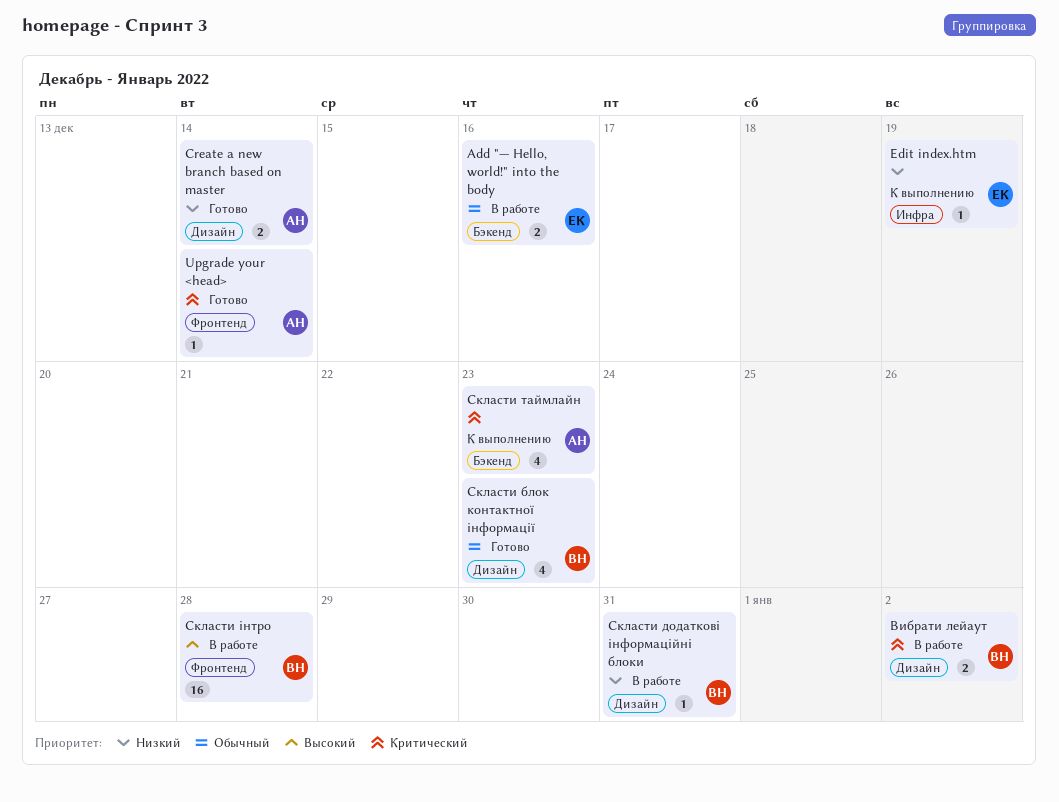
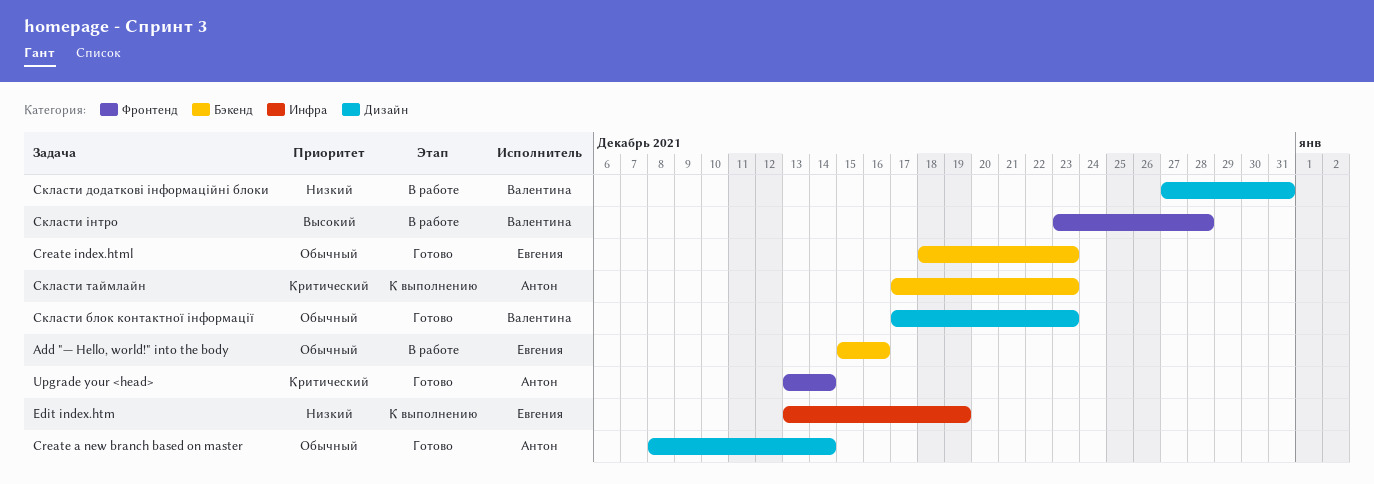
Create a new branch based on master, priority: Низкий -> Обычный
Create index.html: none -> present
Вибрати лейаут: present -> none

